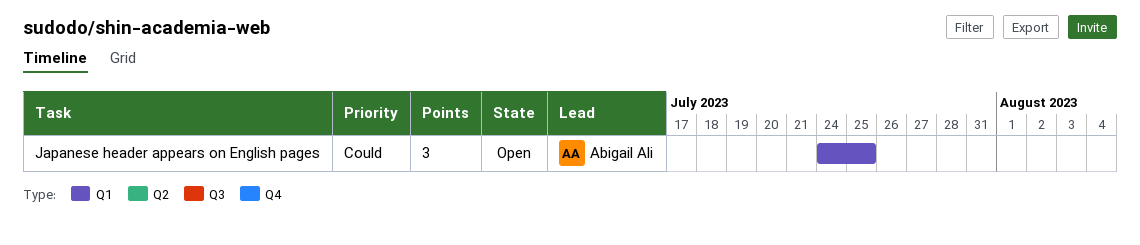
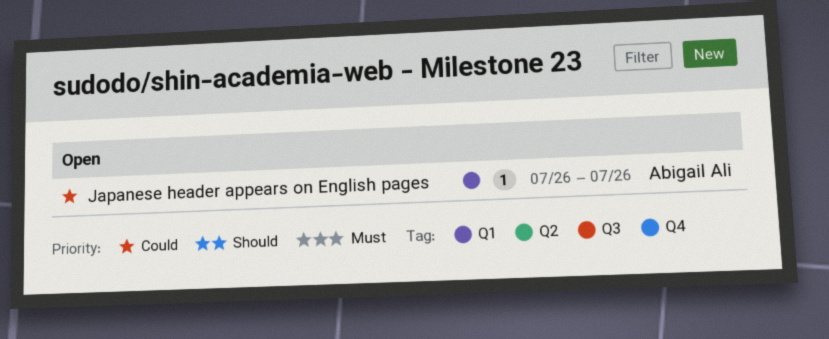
Japanese header appears on English pages, estimate: 3 -> 1
Japanese header appears on English pages, start: Jul 24 -> Jul 26
Japanese header appears on English pages, due: Jul 25 -> Jul 26

